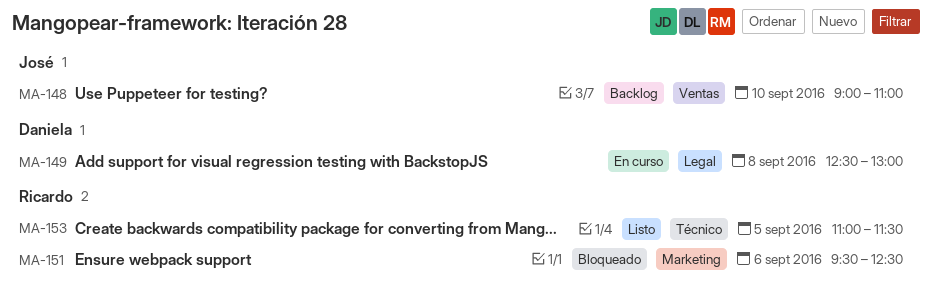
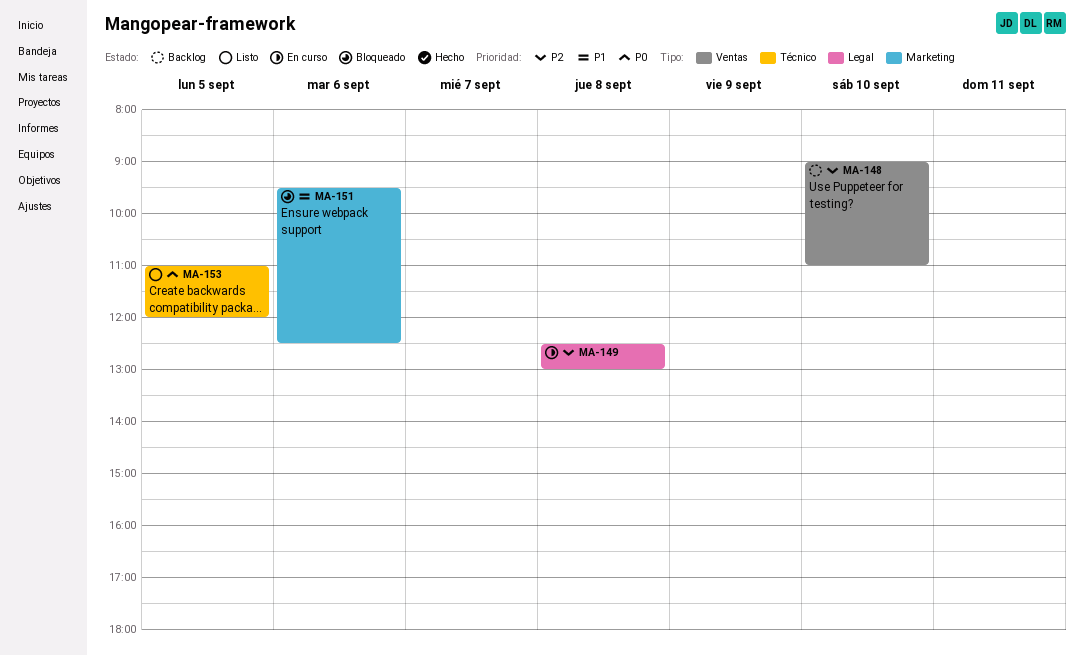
MA-153, ends: 11:30 -> 12:00

